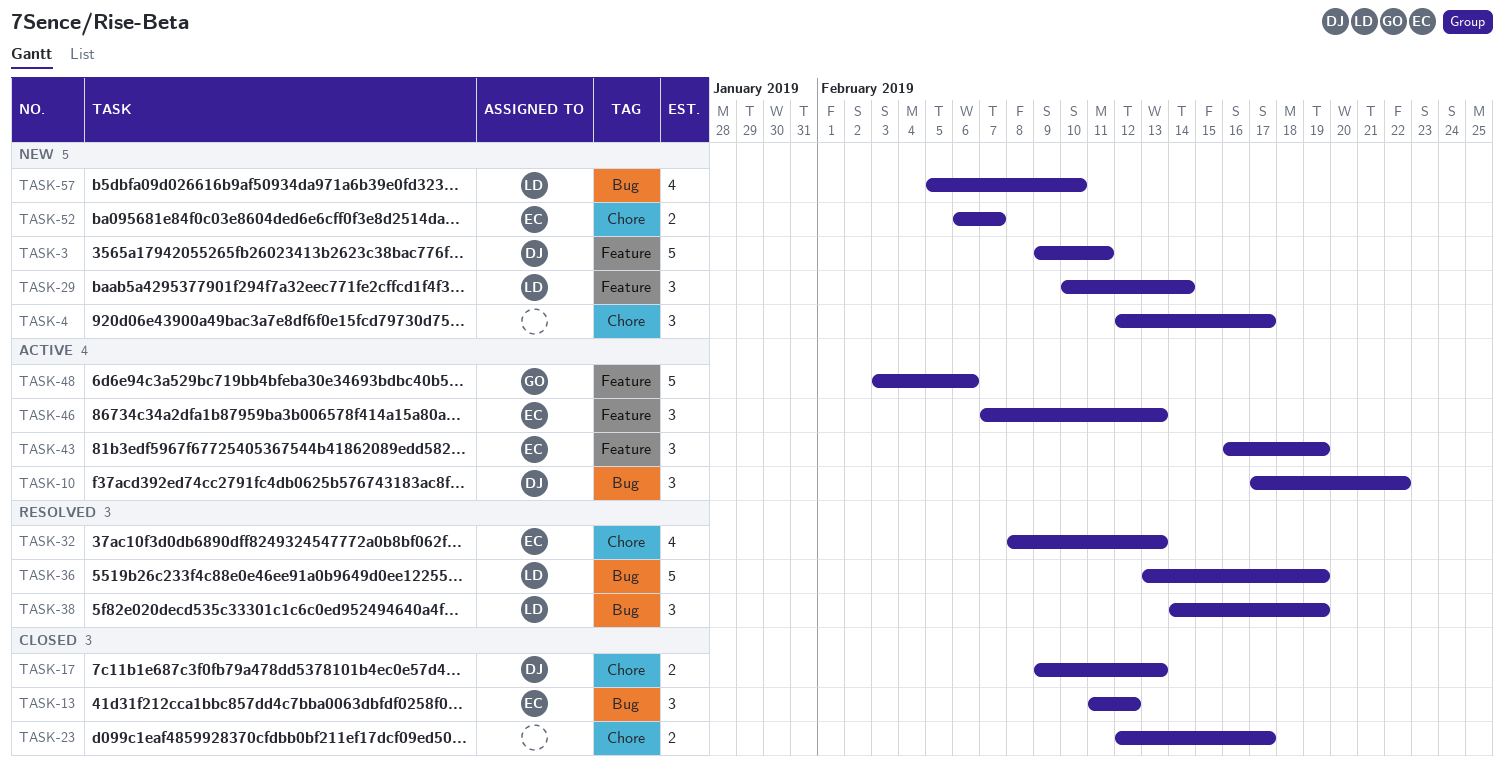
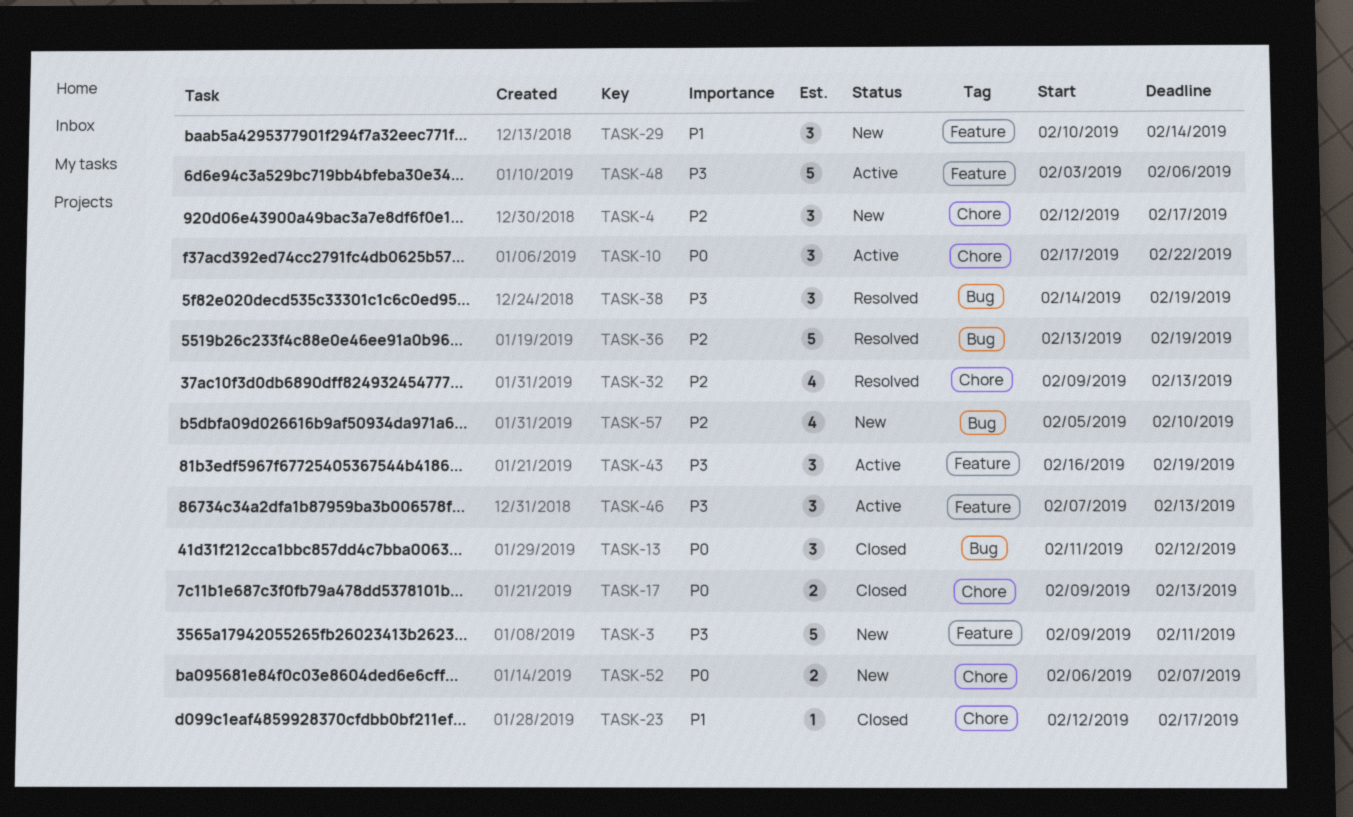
TASK-10, label: Bug -> Chore
TASK-23, estimate: 2 -> 1
TASK-32, start: Feb 8 -> Feb 9

